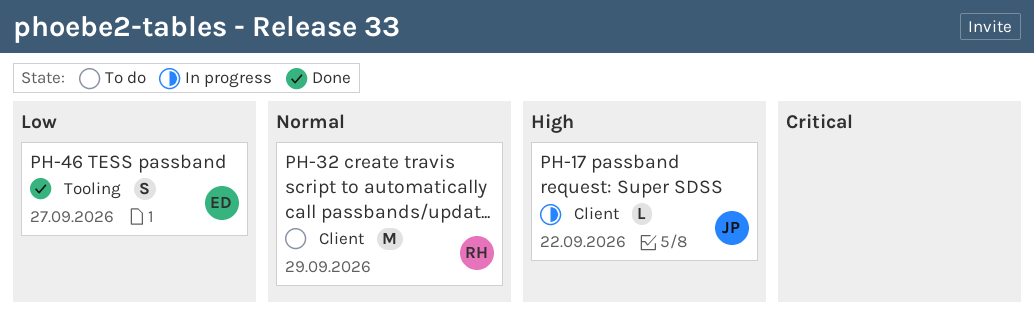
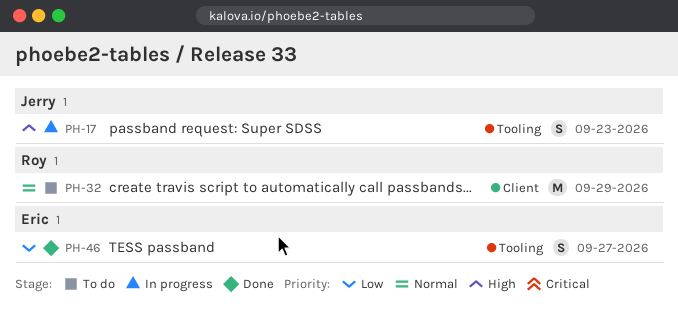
PH-17, label: Client -> Tooling
PH-17, estimate: L -> S
PH-17, due: Sep 22 -> Sep 23

